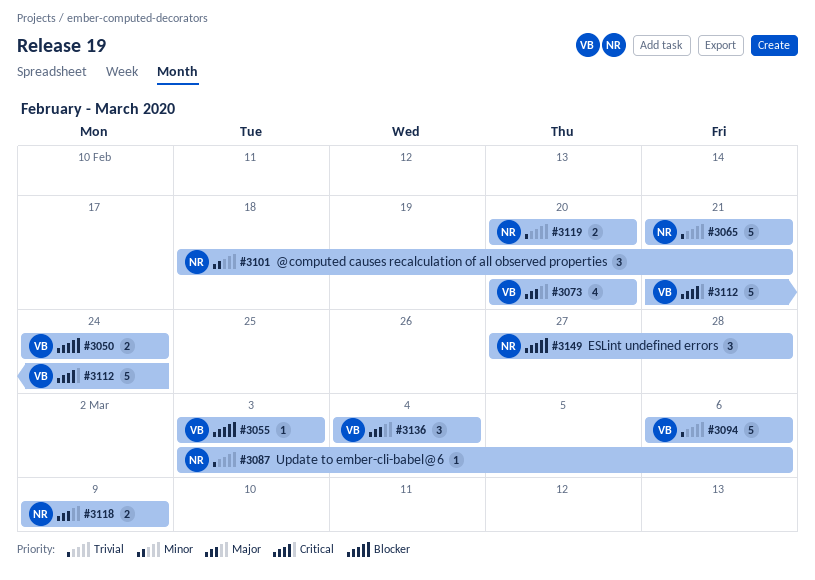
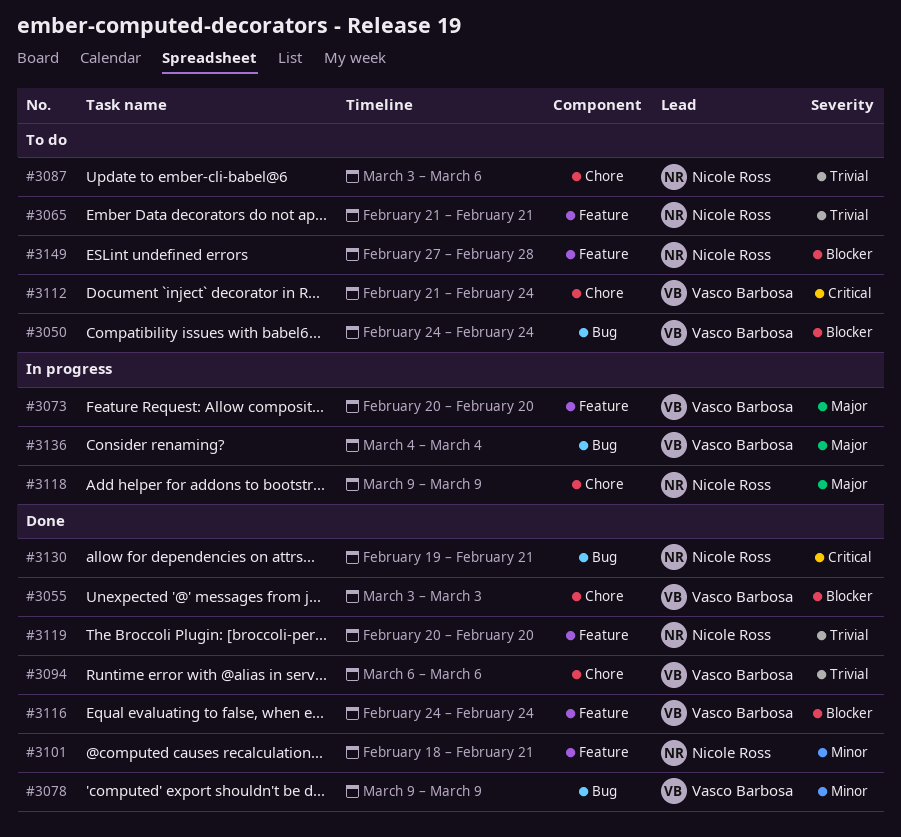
#3078: none -> present
#3116: none -> present
#3130: none -> present

